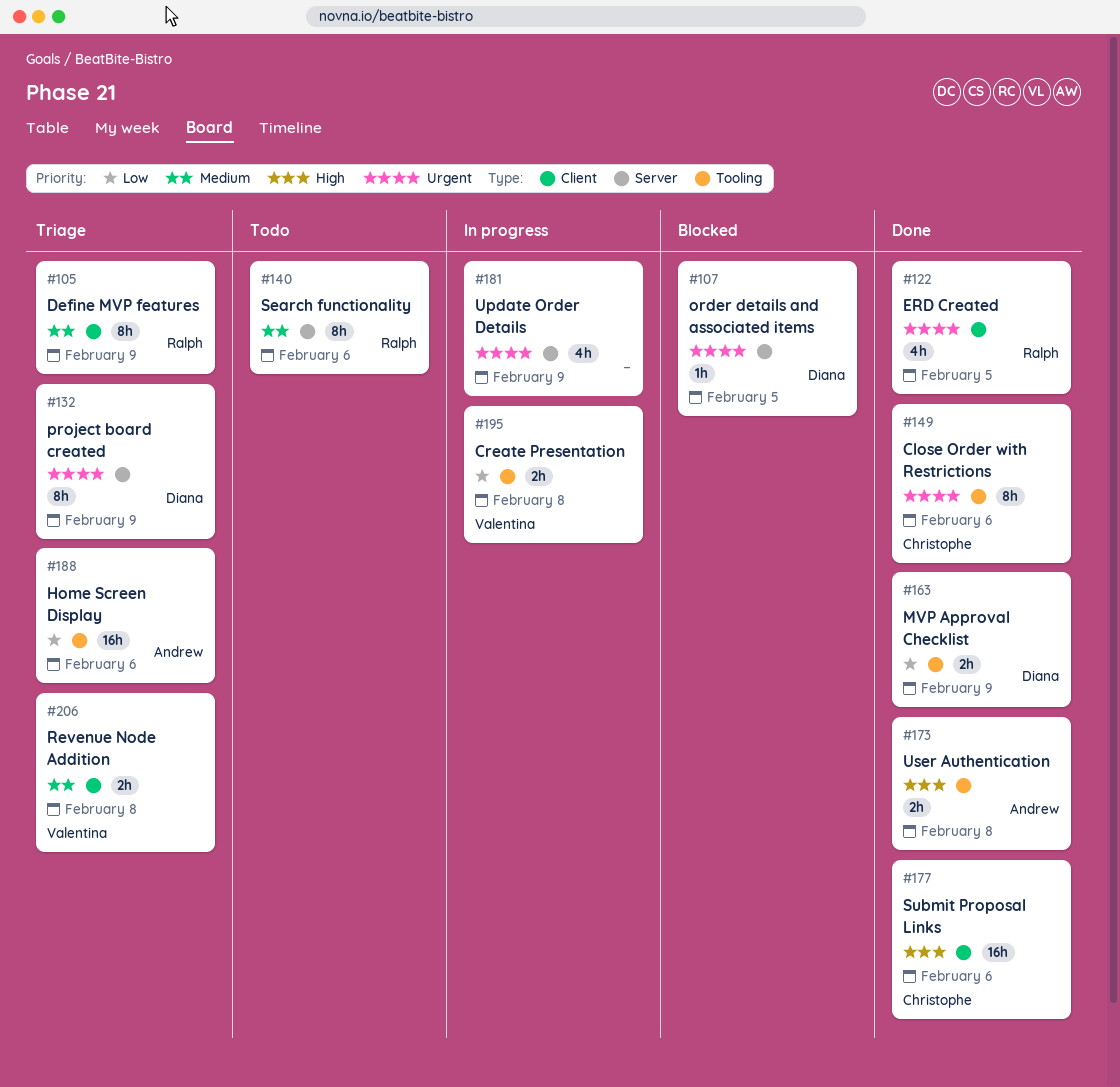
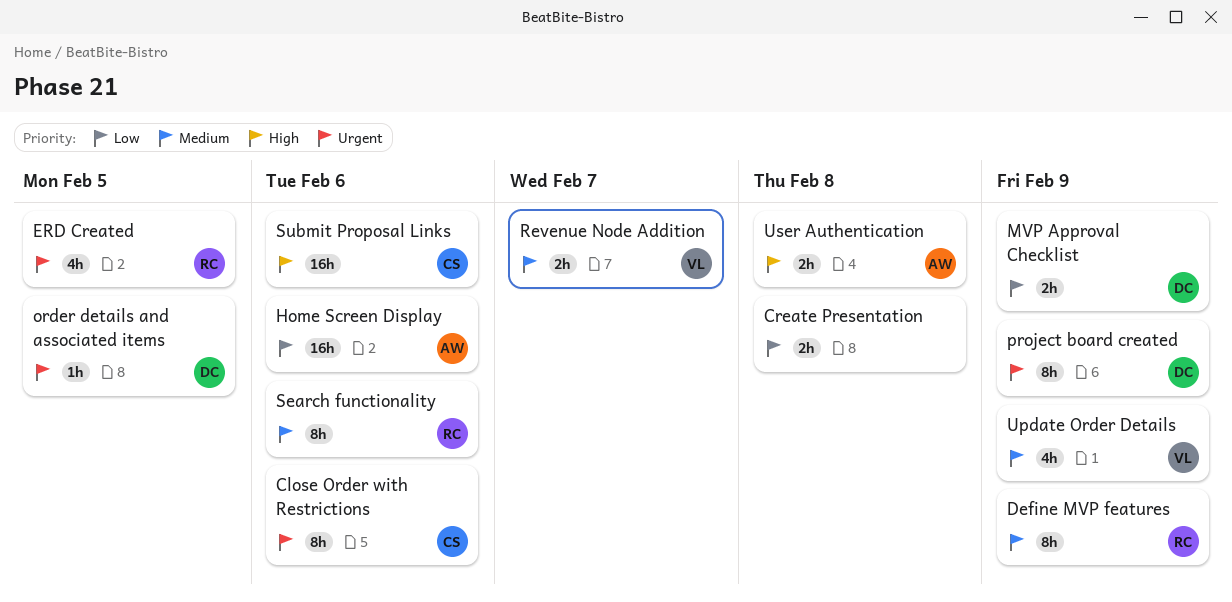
Create Presentation, owner: Valentina -> none
Revenue Node Addition, due: Feb 8 -> Feb 7
Update Order Details, owner: none -> Valentina
Update Order Details, priority: Urgent -> Medium

